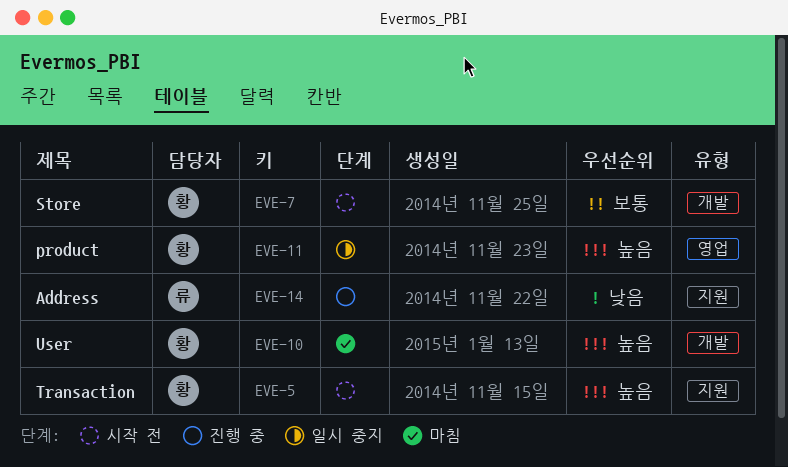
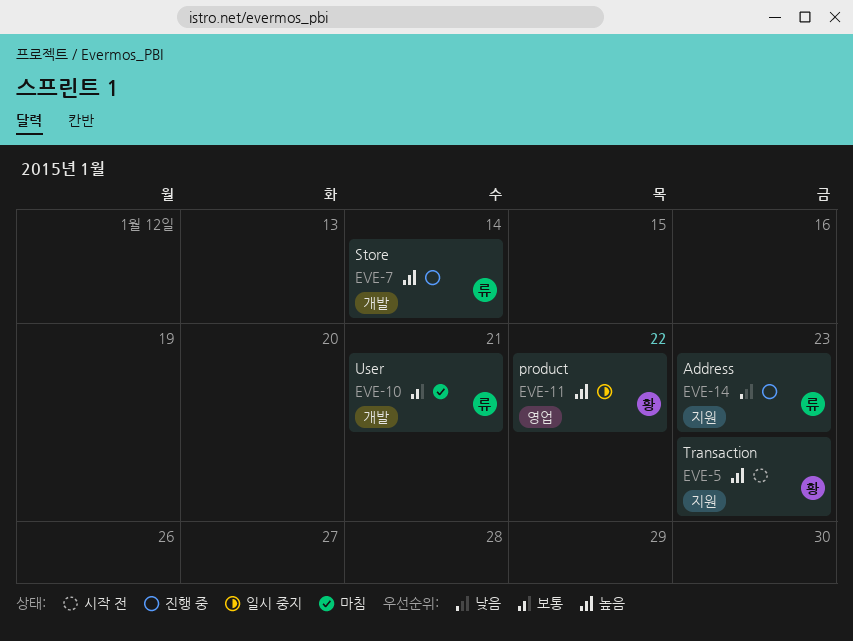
EVE-7, status: 시작 전 -> 진행 중
EVE-7, owner: 황 -> 류
EVE-7, priority: 보통 -> 높음
EVE-10, owner: 황 -> 류
EVE-10, priority: 높음 -> 보통

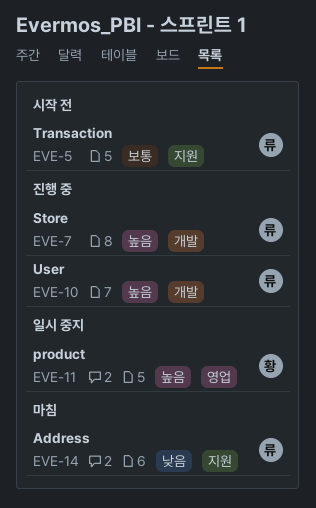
EVE-5, owner: 황 -> 류
EVE-5, priority: 높음 -> 보통
EVE-10, status: 마침 -> 진행 중
EVE-10, priority: 보통 -> 높음
EVE-14, status: 진행 중 -> 마침

